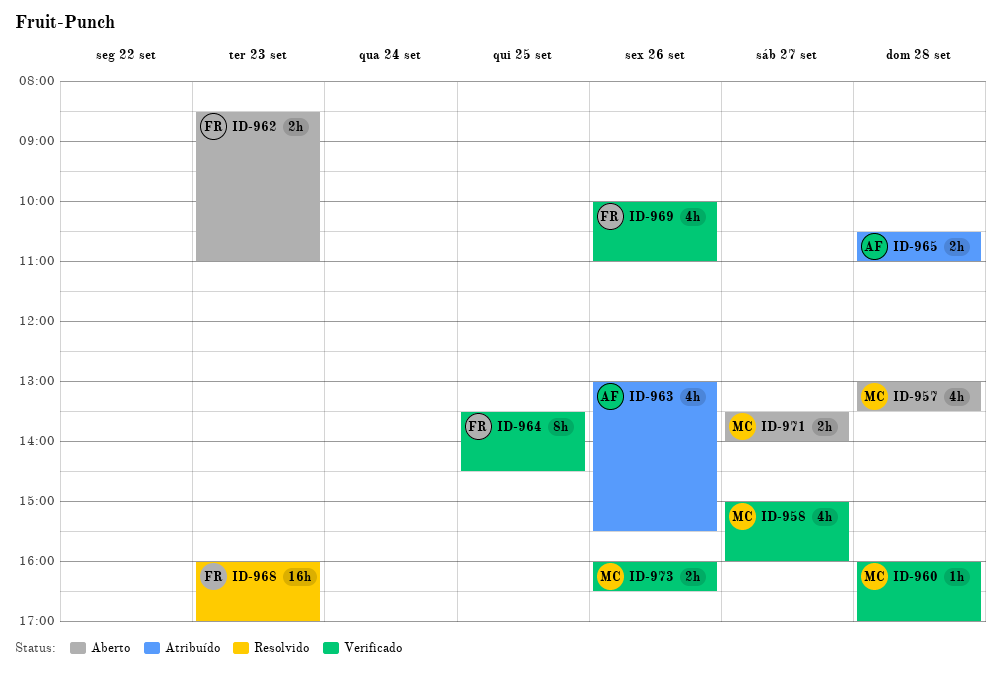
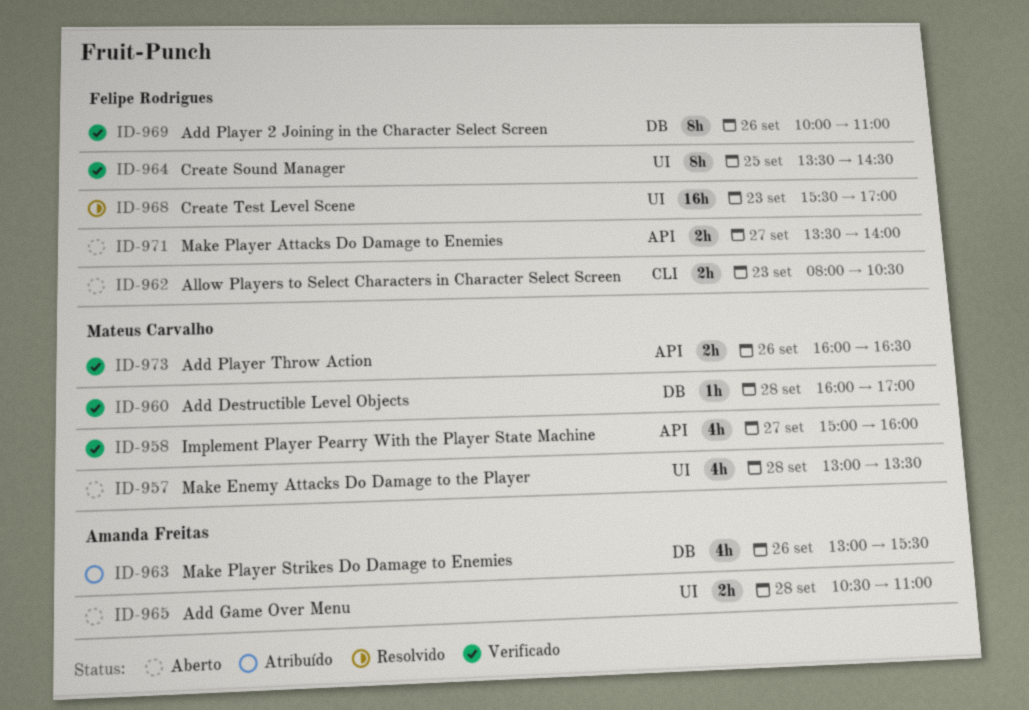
ID-962, begins: 08:30 -> 08:00
ID-962, ends: 11:00 -> 10:30
ID-965, status: Atribuído -> Aberto
ID-968, begins: 16:00 -> 15:30
ID-969, estimate: 4h -> 8h
ID-971, owner: Mateus Carvalho -> Felipe Rodrigues

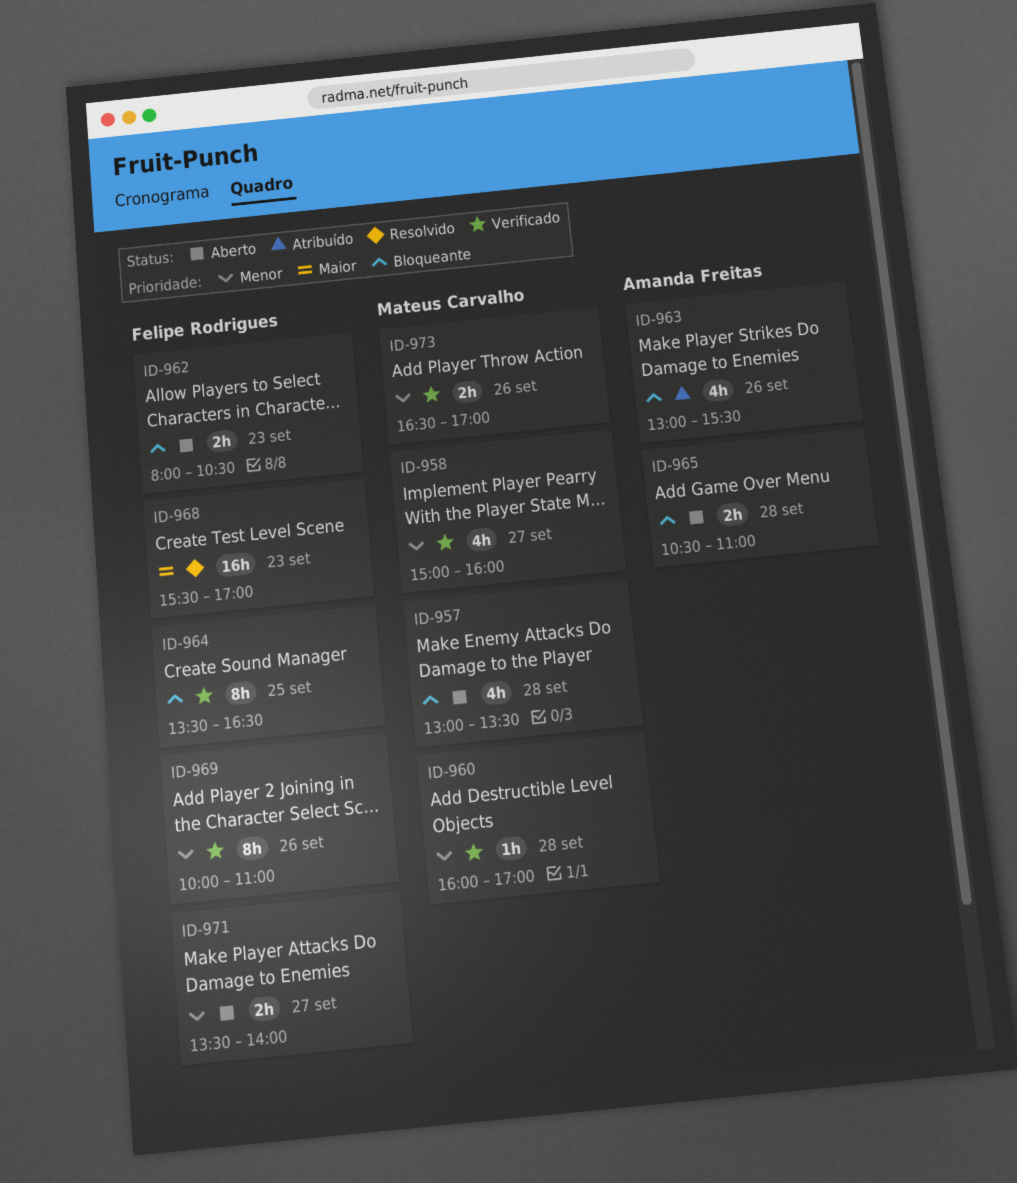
ID-964, ends: 14:30 -> 16:30
ID-973, begins: 16:00 -> 16:30
ID-973, ends: 16:30 -> 17:00

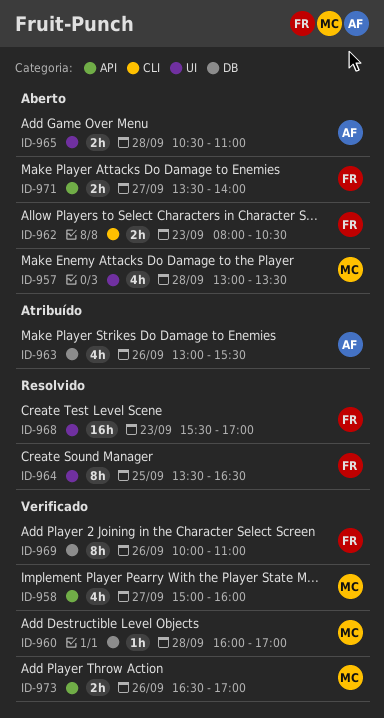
ID-964, status: Verificado -> Resolvido

